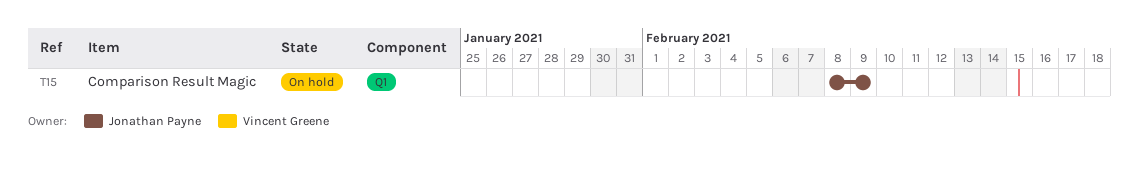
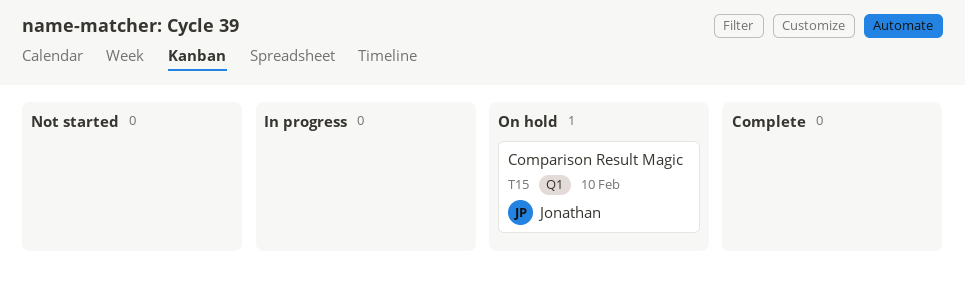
T15, due: Feb 9 -> Feb 10

